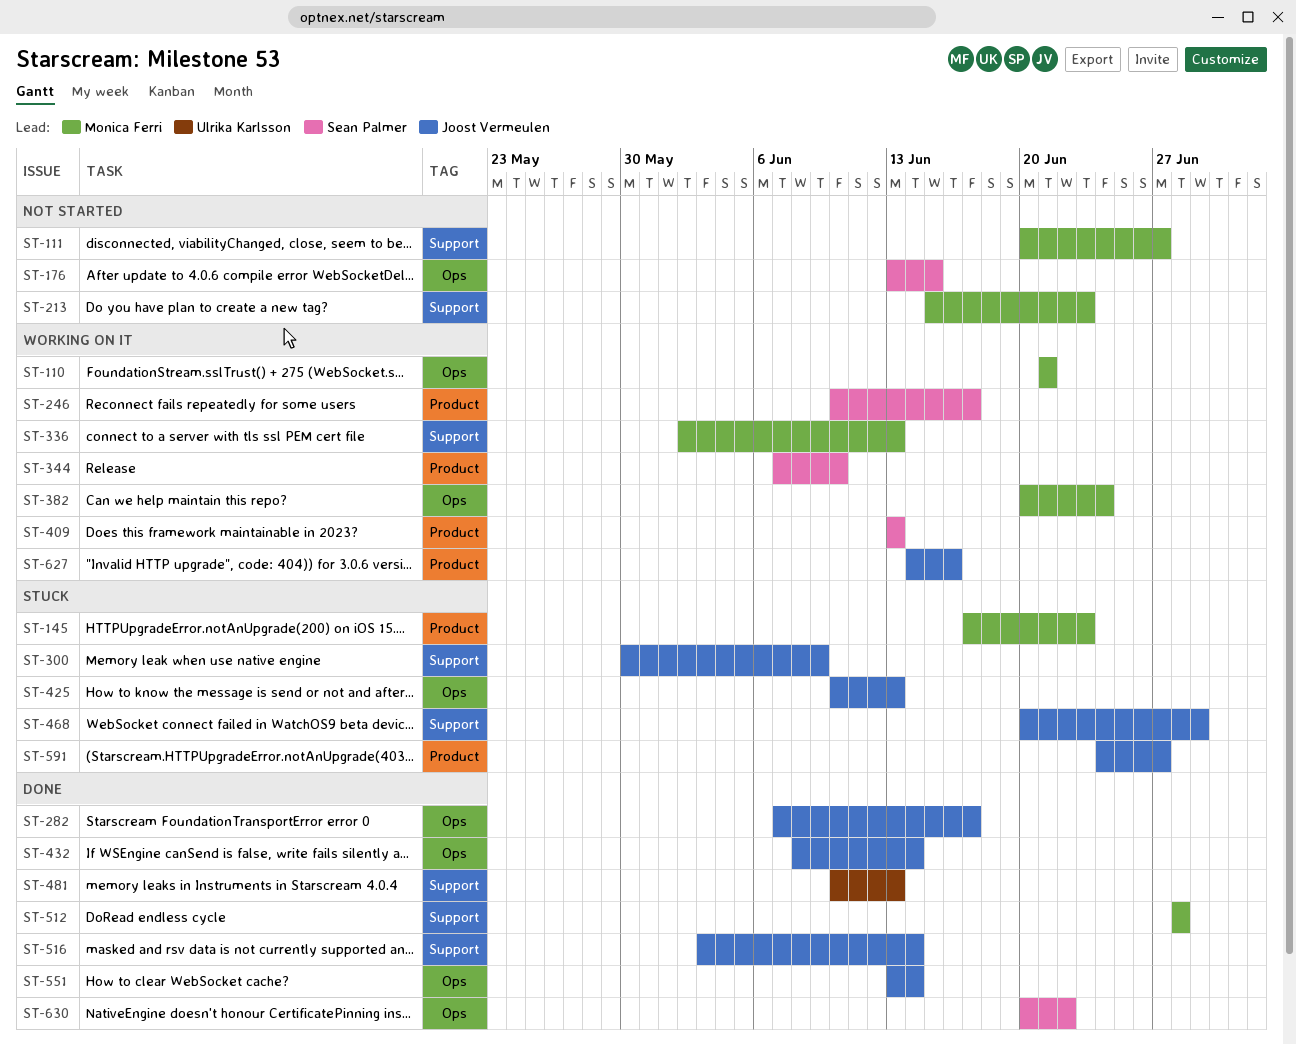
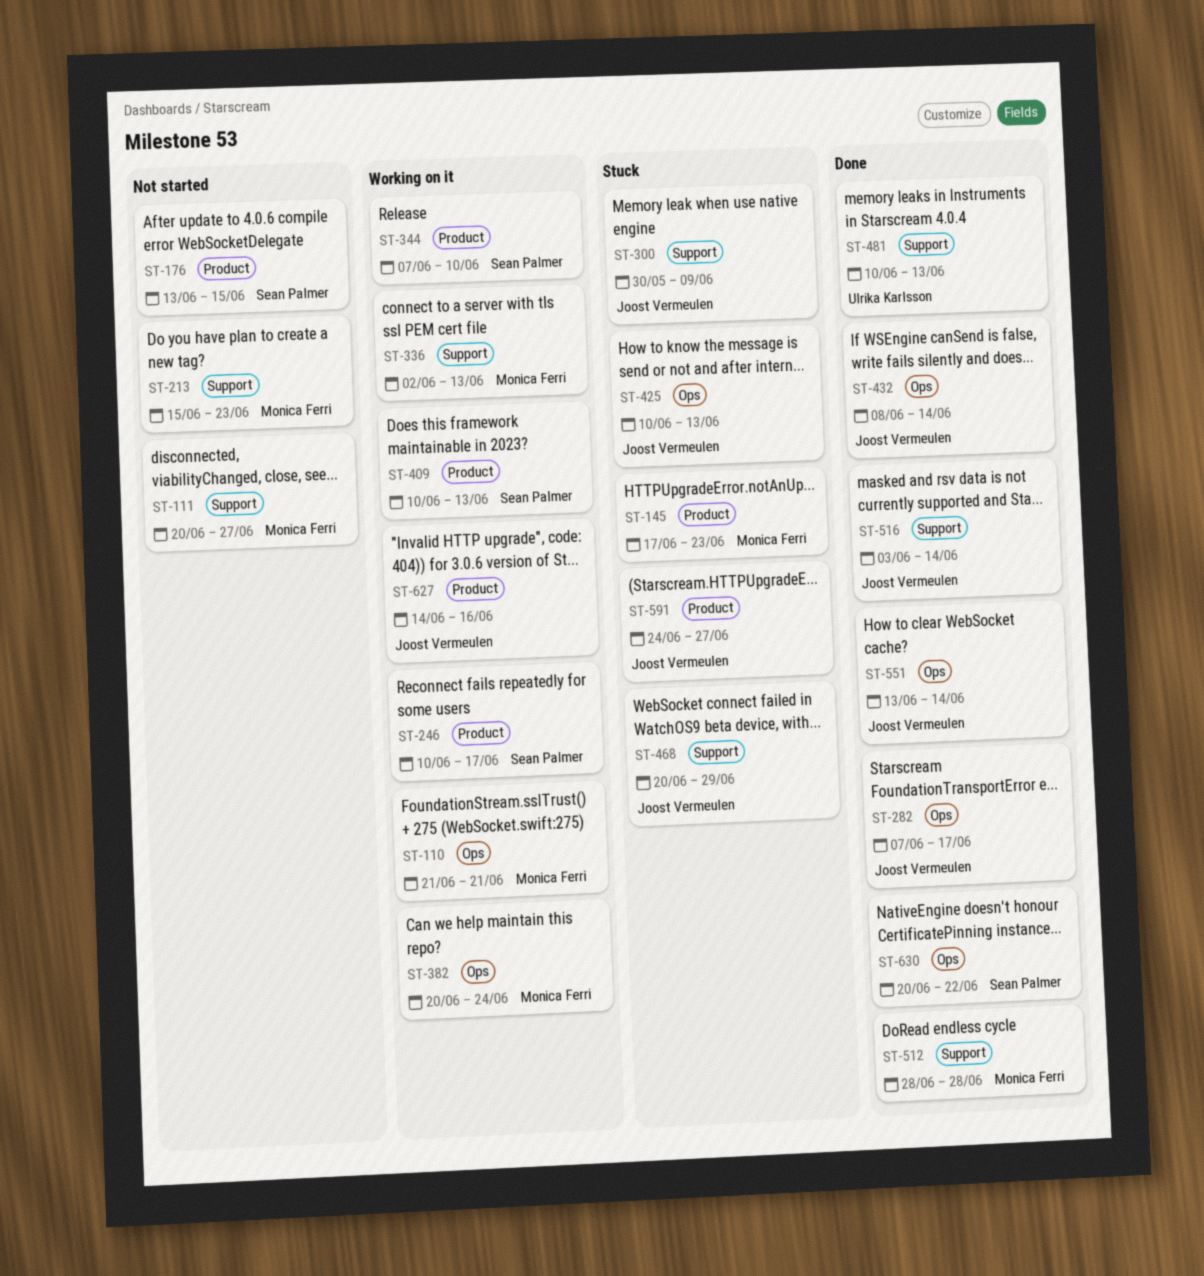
ST-176, label: Ops -> Product
ST-409, start: Jun 13 -> Jun 10

